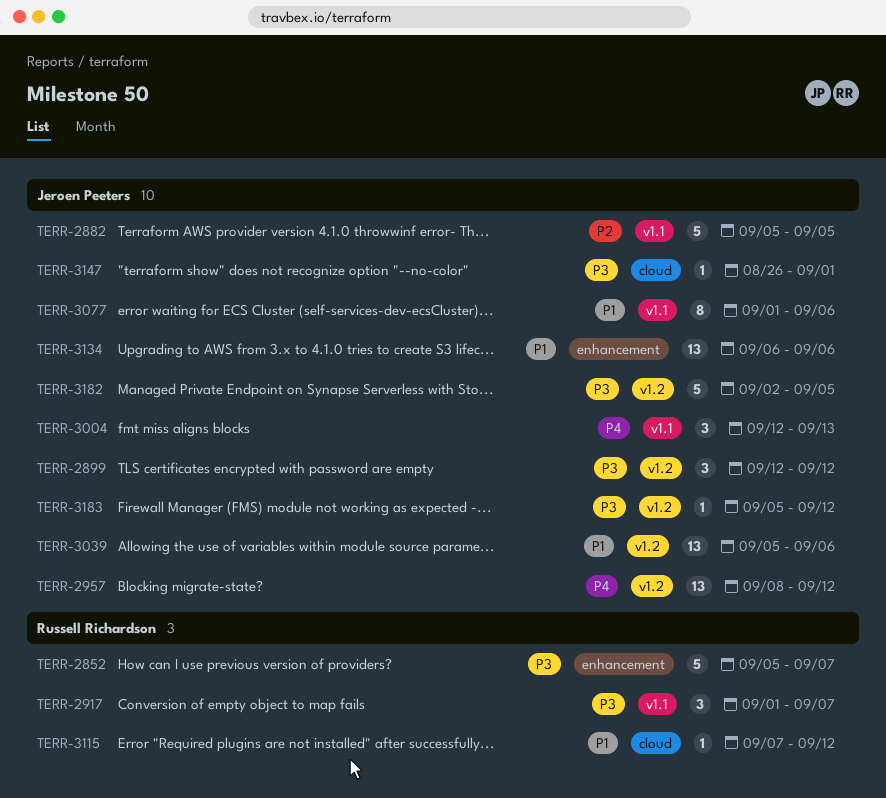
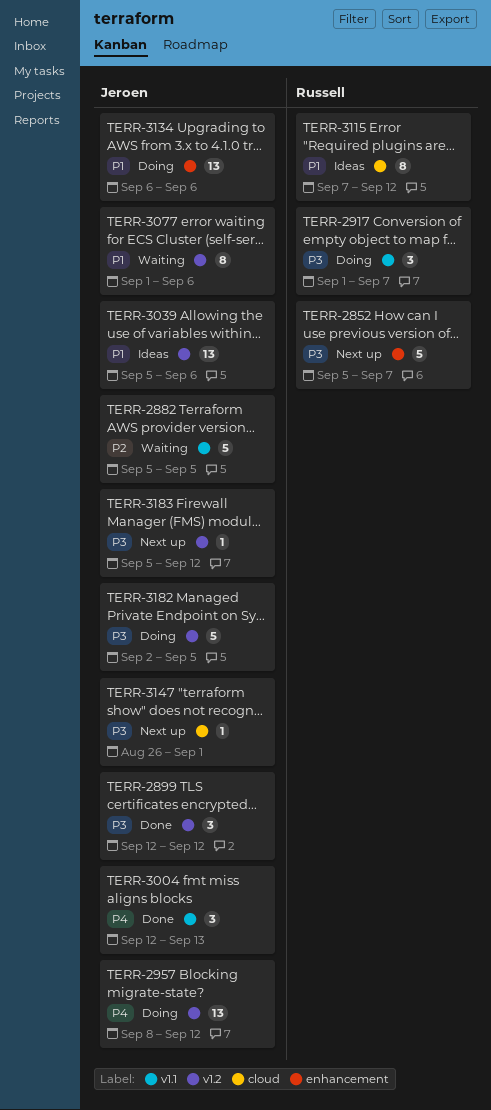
TERR-3077, label: v1.1 -> v1.2
TERR-3115, estimate: 1 -> 8

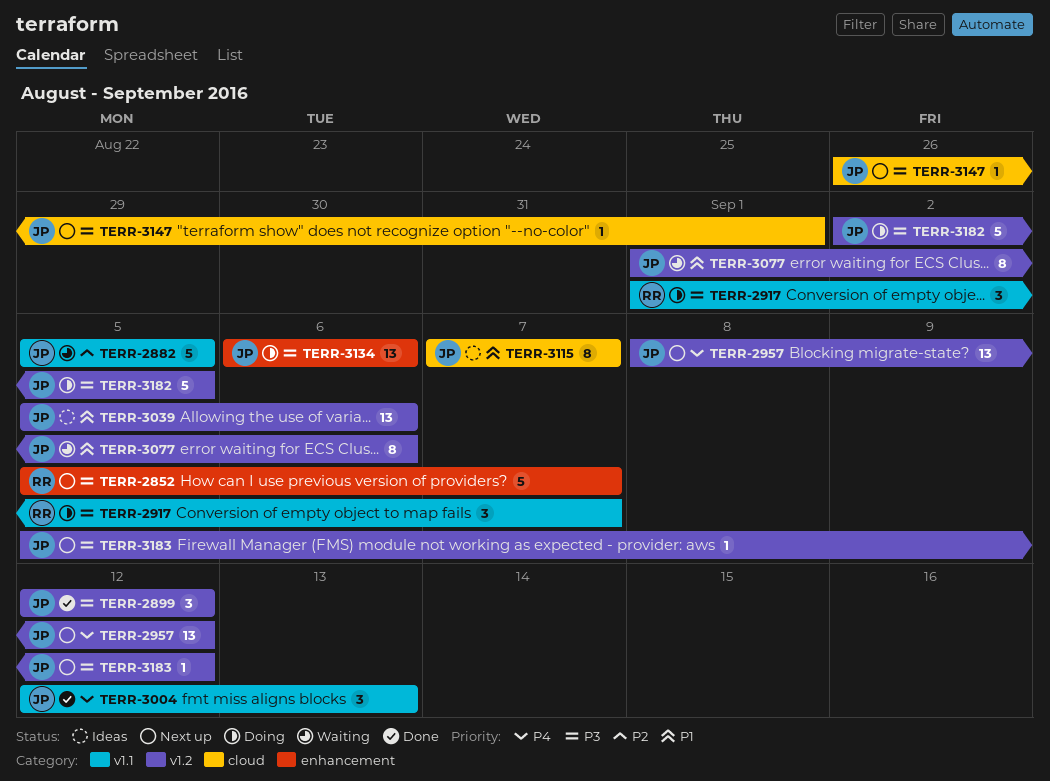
TERR-2957, status: Doing -> Next up
TERR-3115, owner: Russell -> Jeroen
TERR-3115, due: Sep 12 -> Sep 7
TERR-3134, priority: P1 -> P3

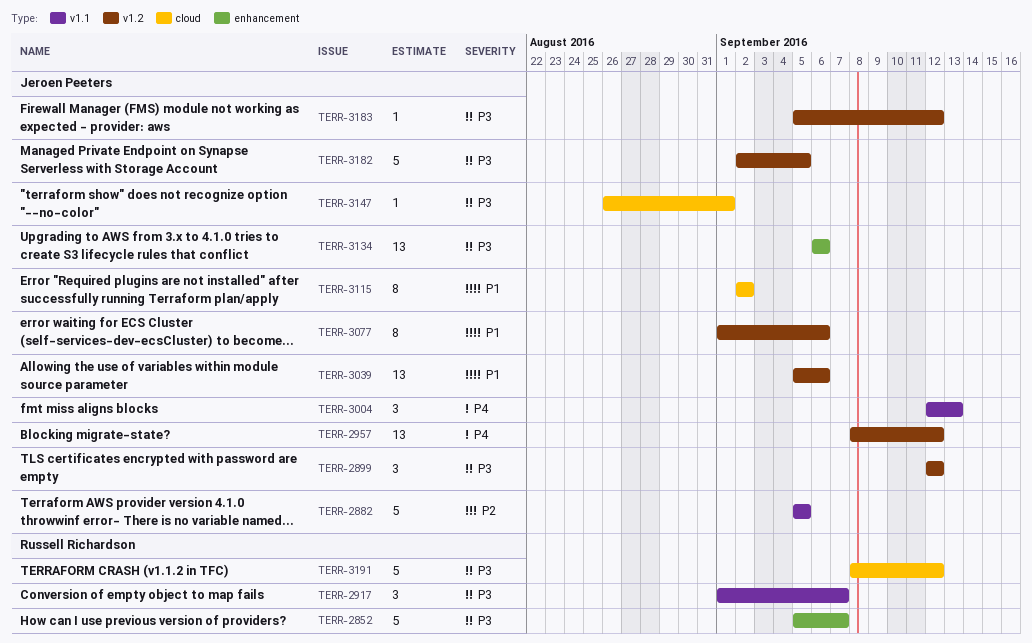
TERR-3115, start: Sep 7 -> Sep 2
TERR-3115, due: Sep 7 -> Sep 2
TERR-3191: none -> present

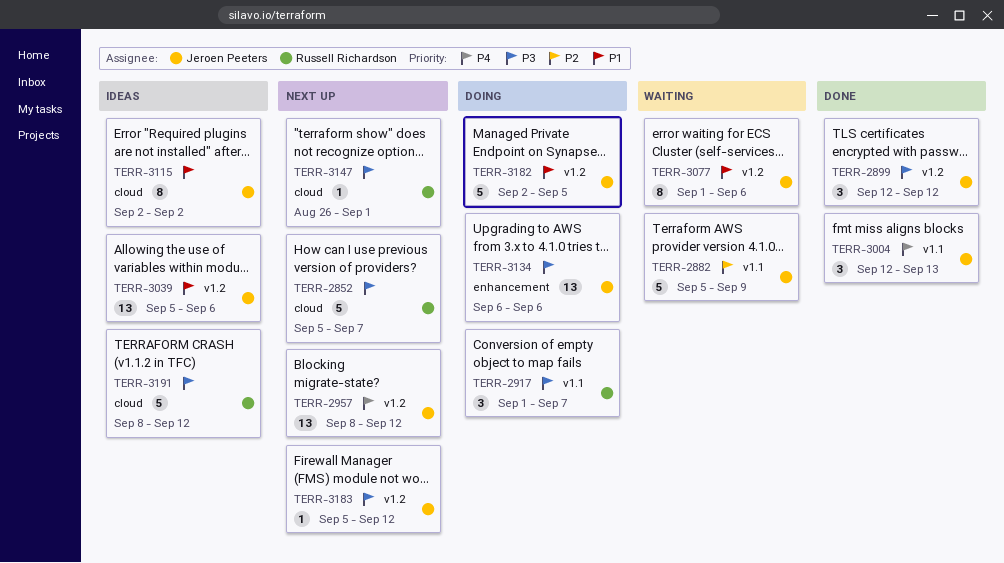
TERR-2852, label: enhancement -> cloud
TERR-2882, due: Sep 5 -> Sep 9
TERR-3147, owner: Jeroen Peeters -> Russell Richardson
TERR-3182, priority: P3 -> P1

